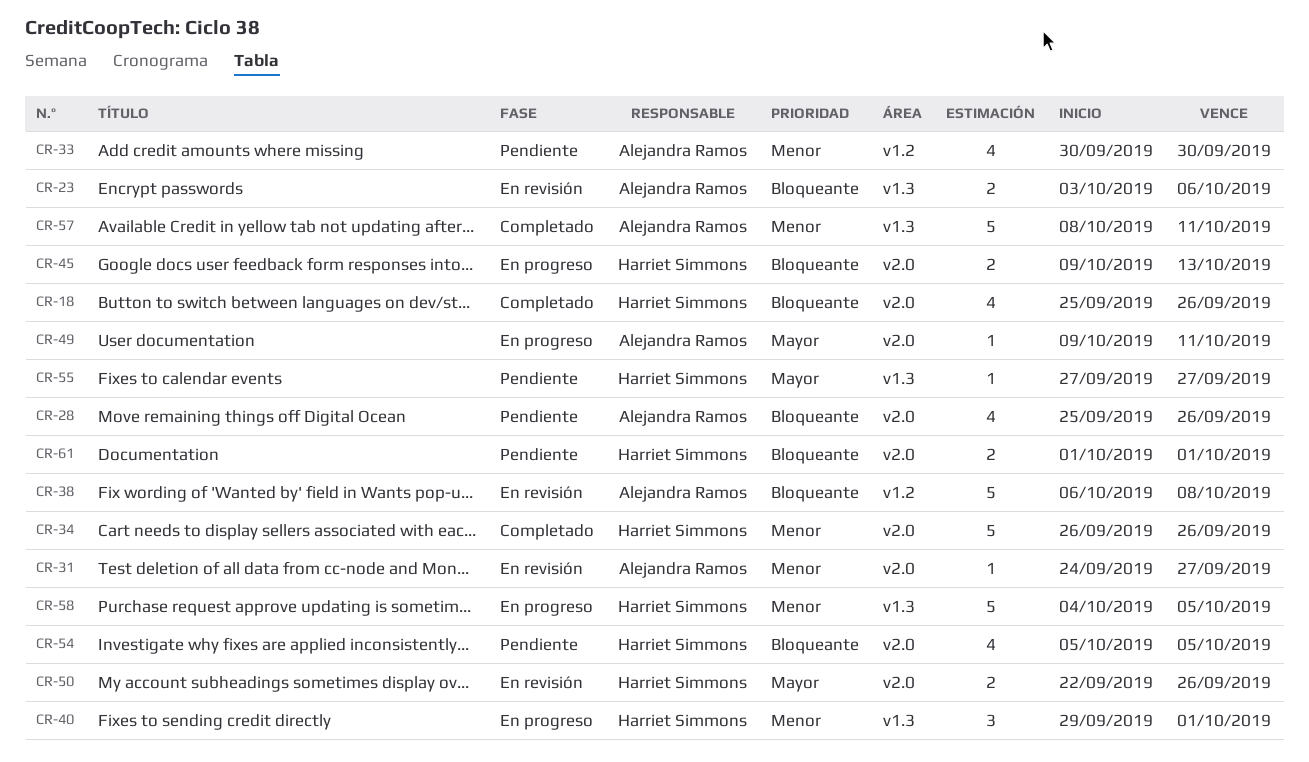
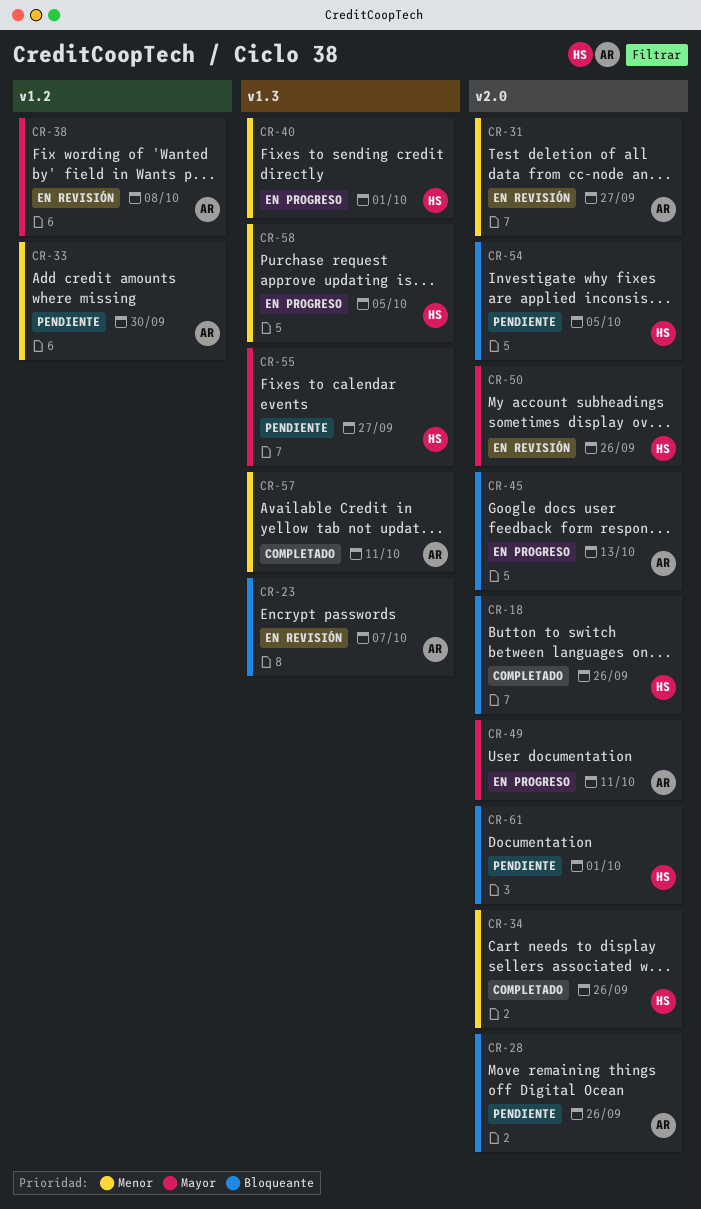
CR-23, due: Oct 6 -> Oct 7
CR-38, priority: Bloqueante -> Mayor
CR-45, owner: Harriet Simmons -> Alejandra Ramos

